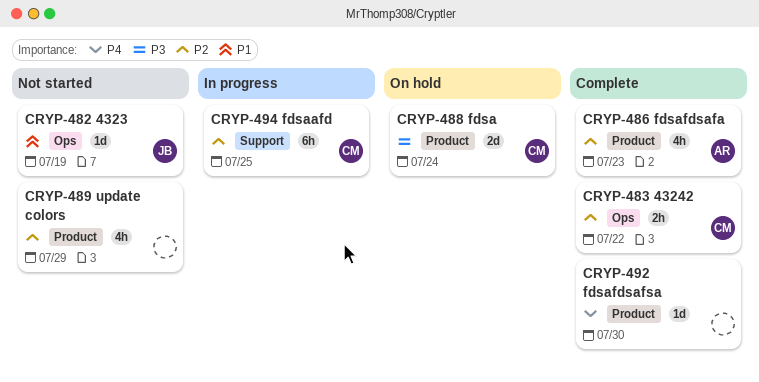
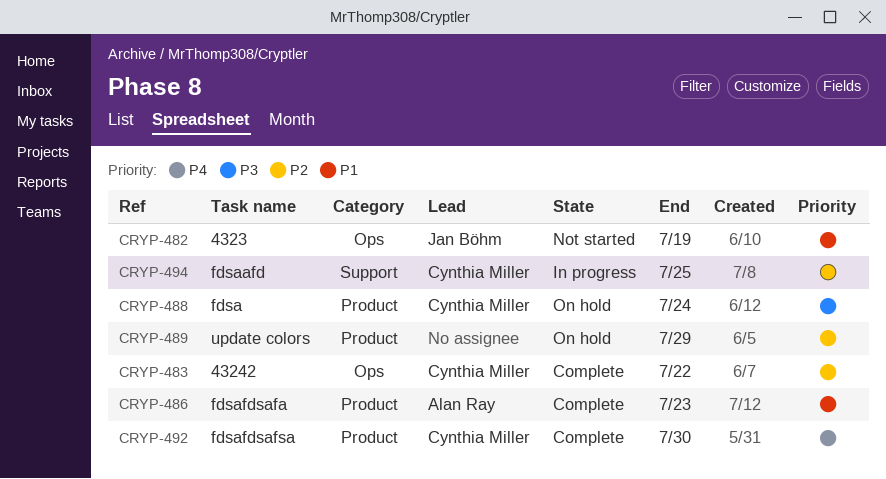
CRYP-486, priority: P2 -> P1
CRYP-489, status: Not started -> On hold
CRYP-492, owner: none -> Cynthia Miller

